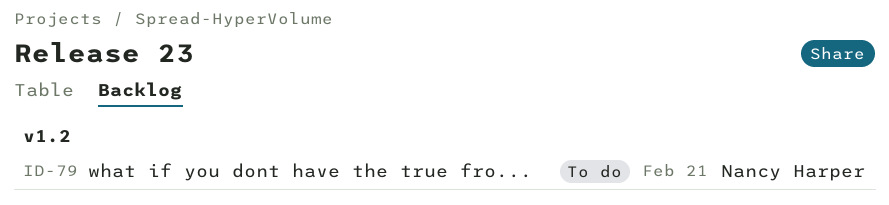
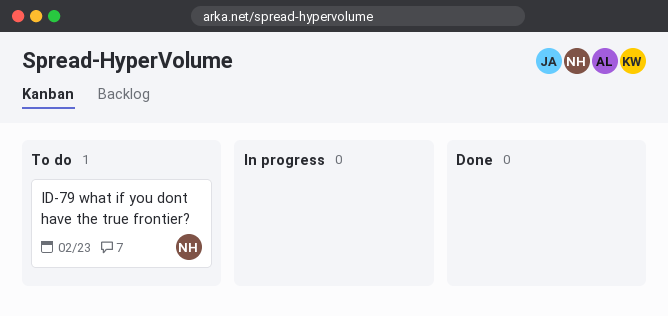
ID-79, due: Feb 21 -> Feb 23

